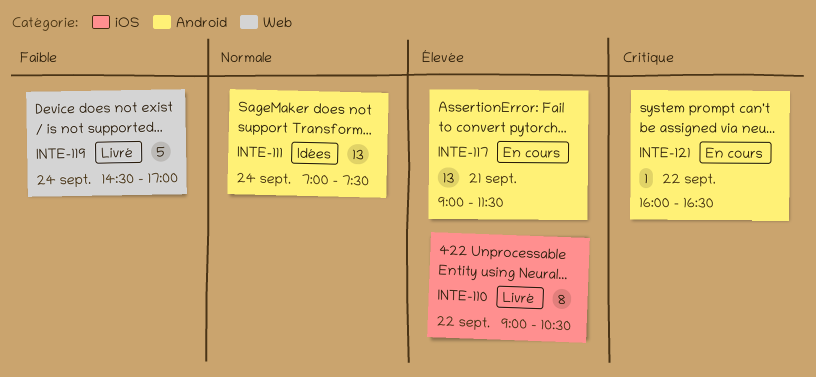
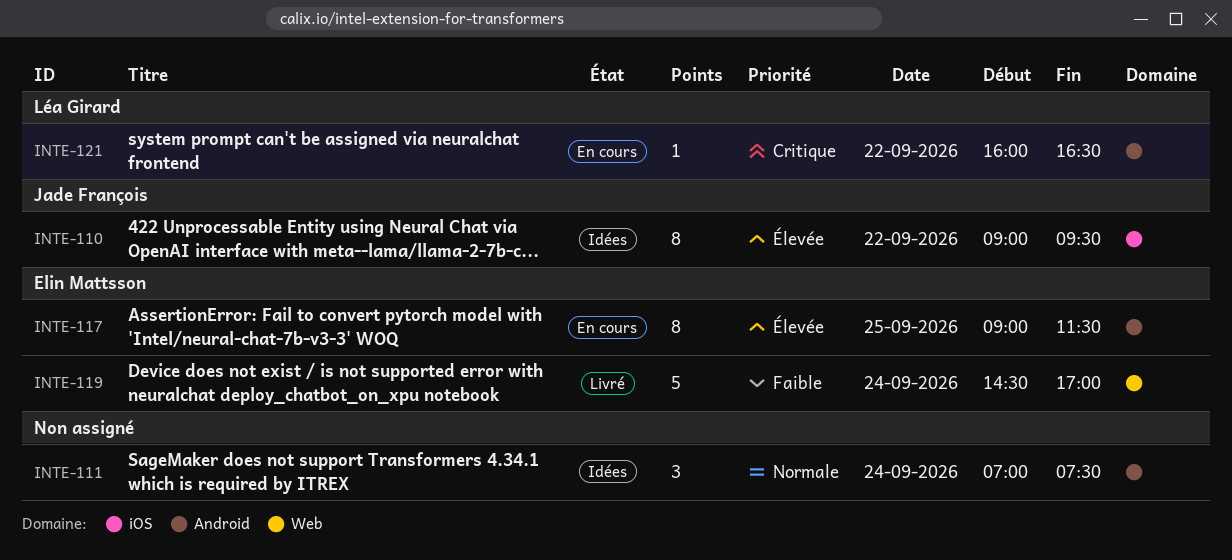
INTE-110, status: Livré -> Idées
INTE-110, ends: 10:30 -> 09:30
INTE-111, estimate: 13 -> 3
INTE-117, estimate: 13 -> 8
INTE-117, day: Sep 21 -> Sep 25

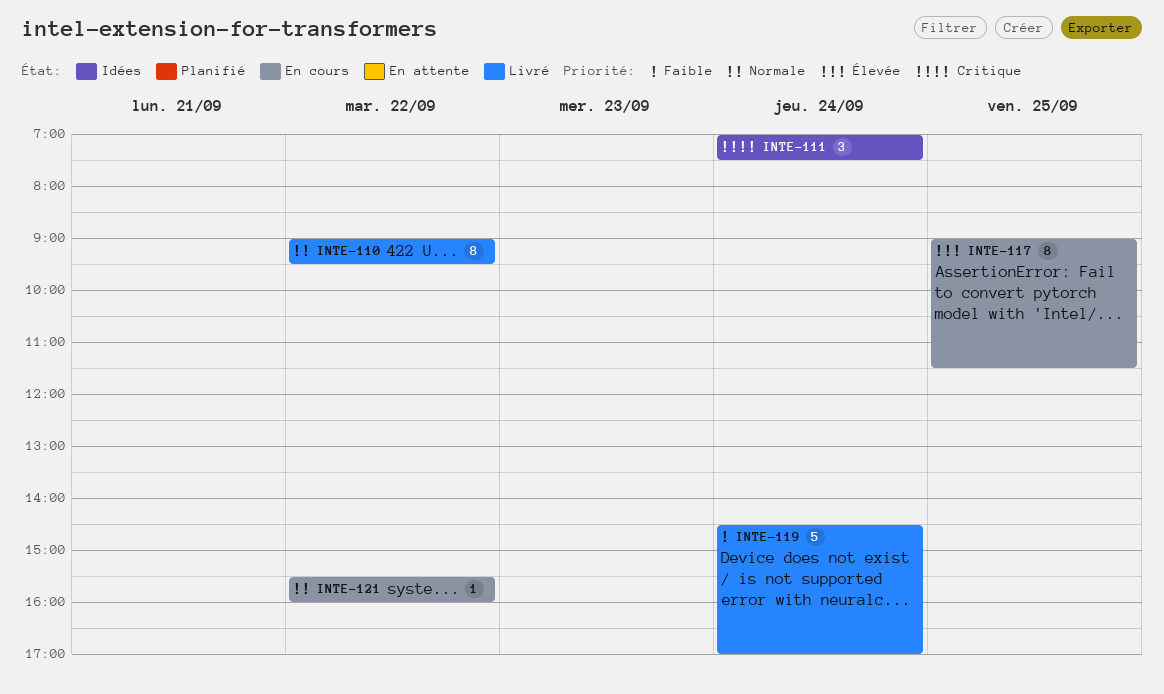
INTE-110, status: Idées -> Livré
INTE-110, priority: Élevée -> Normale
INTE-111, priority: Normale -> Critique
INTE-121, priority: Critique -> Normale
INTE-121, begins: 16:00 -> 15:30
INTE-121, ends: 16:30 -> 16:00

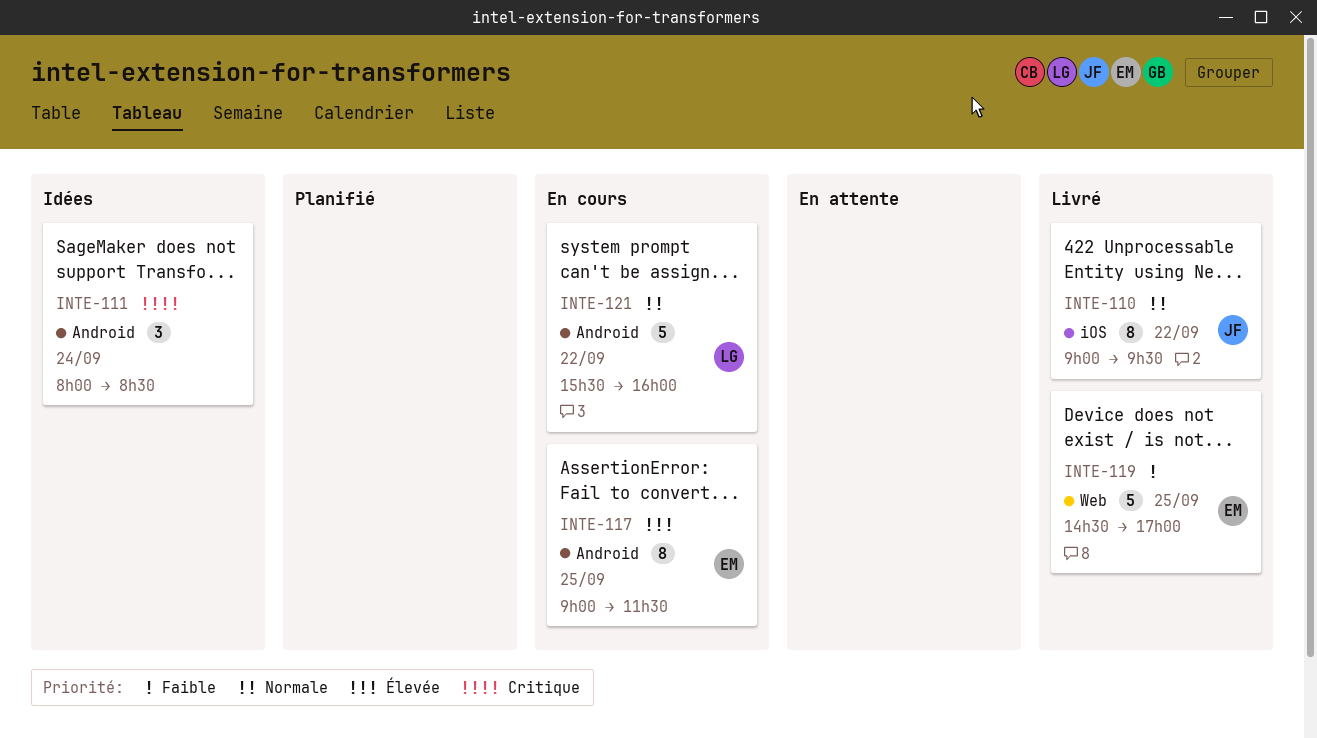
INTE-111, begins: 07:00 -> 08:00
INTE-111, ends: 07:30 -> 08:30
INTE-119, day: Sep 24 -> Sep 25
INTE-121, estimate: 1 -> 5

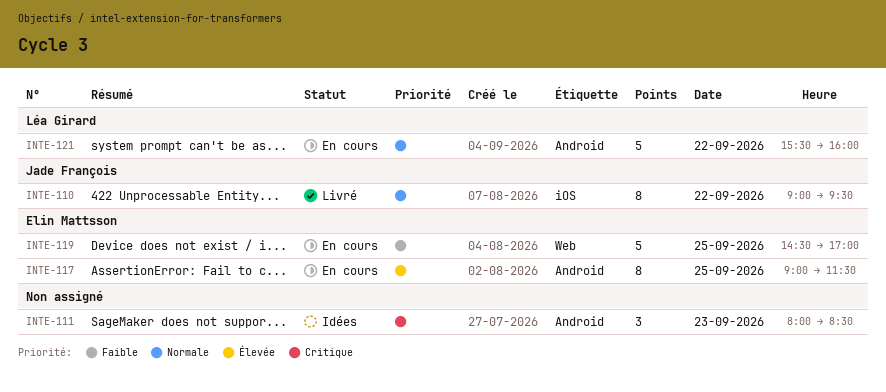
INTE-111, day: Sep 24 -> Sep 23
INTE-119, status: Livré -> En cours

